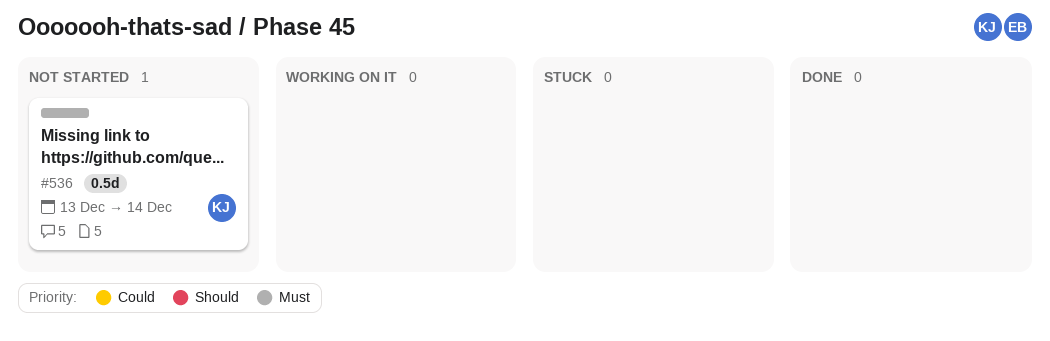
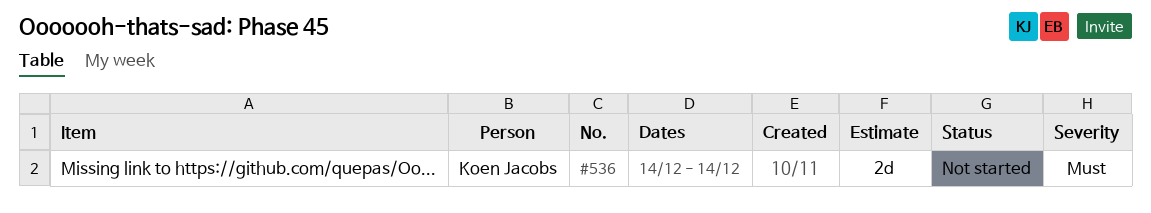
#536, estimate: 0.5d -> 2d
#536, start: Dec 13 -> Dec 14

